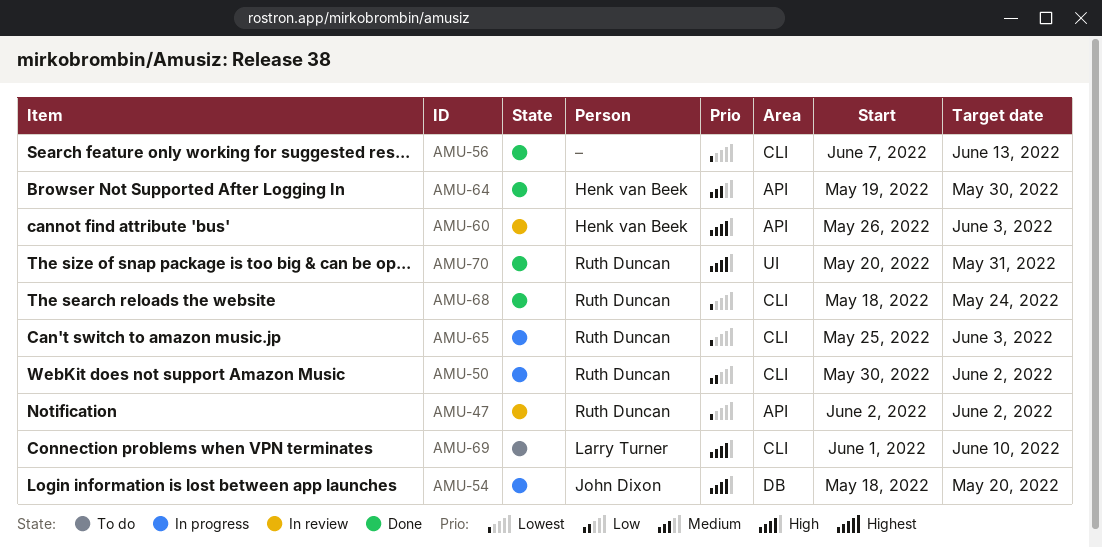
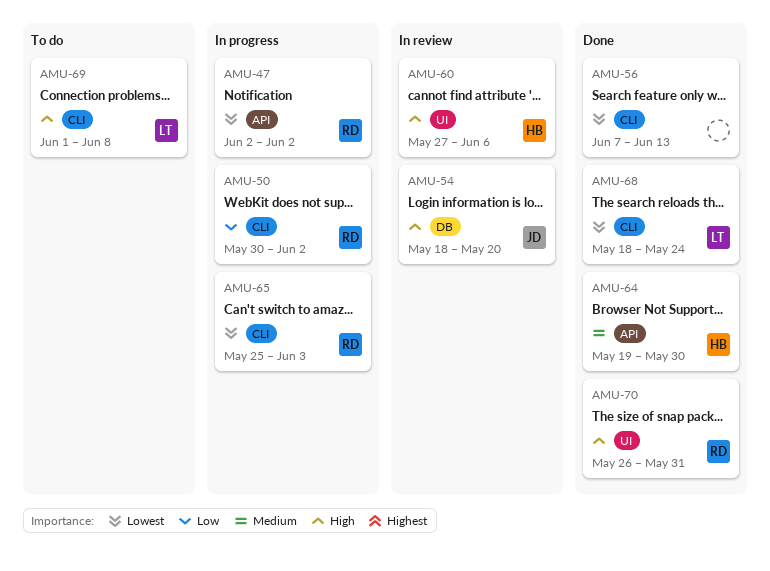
AMU-47, status: In review -> In progress
AMU-54, status: In progress -> In review
AMU-60, label: API -> UI
AMU-60, start: May 26 -> May 27
AMU-60, due: Jun 3 -> Jun 6
AMU-68, owner: Ruth Duncan -> Larry Turner
AMU-69, due: Jun 10 -> Jun 8
AMU-70, start: May 20 -> May 26

